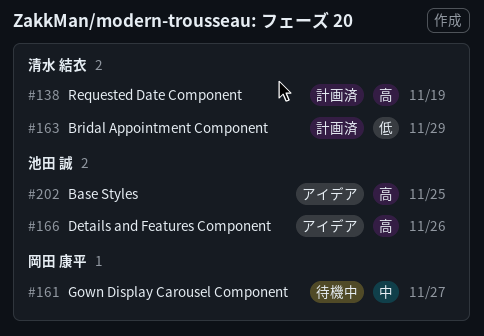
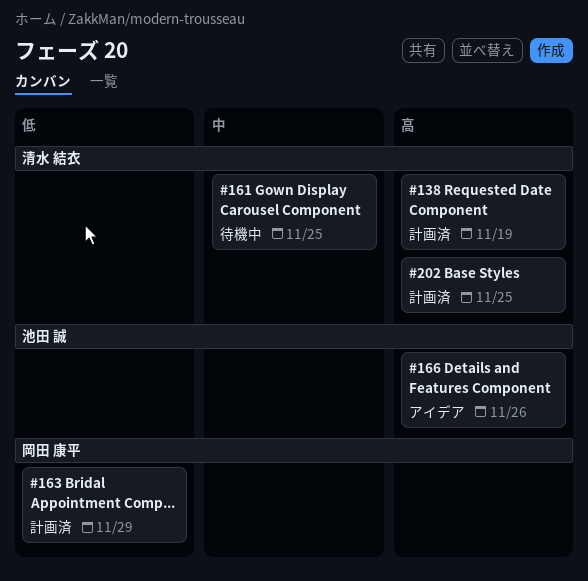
#161, owner: 岡田 康平 -> 清水 結衣
#161, due: Nov 27 -> Nov 25
#163, owner: 清水 結衣 -> 岡田 康平
#202, status: アイデア -> 計画済
#202, owner: 池田 誠 -> 清水 結衣

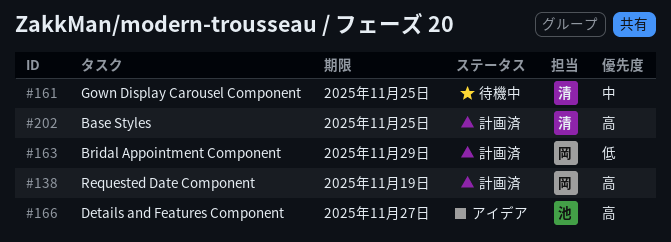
#138, owner: 清水 結衣 -> 岡田 康平
#166, due: Nov 26 -> Nov 27

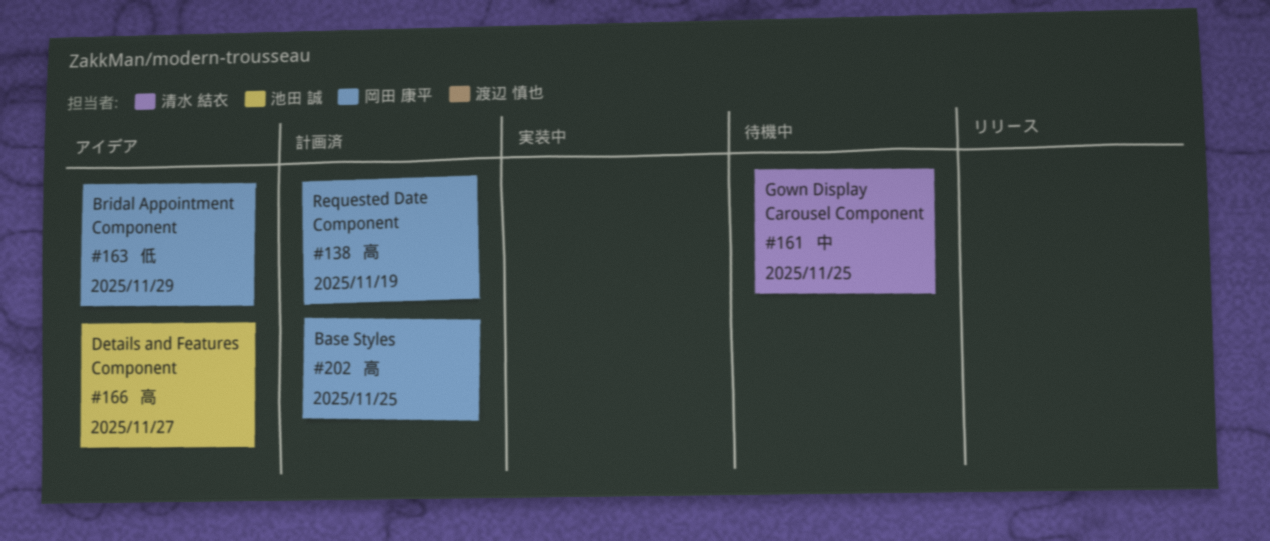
#163, status: 計画済 -> アイデア
#202, owner: 清水 結衣 -> 岡田 康平

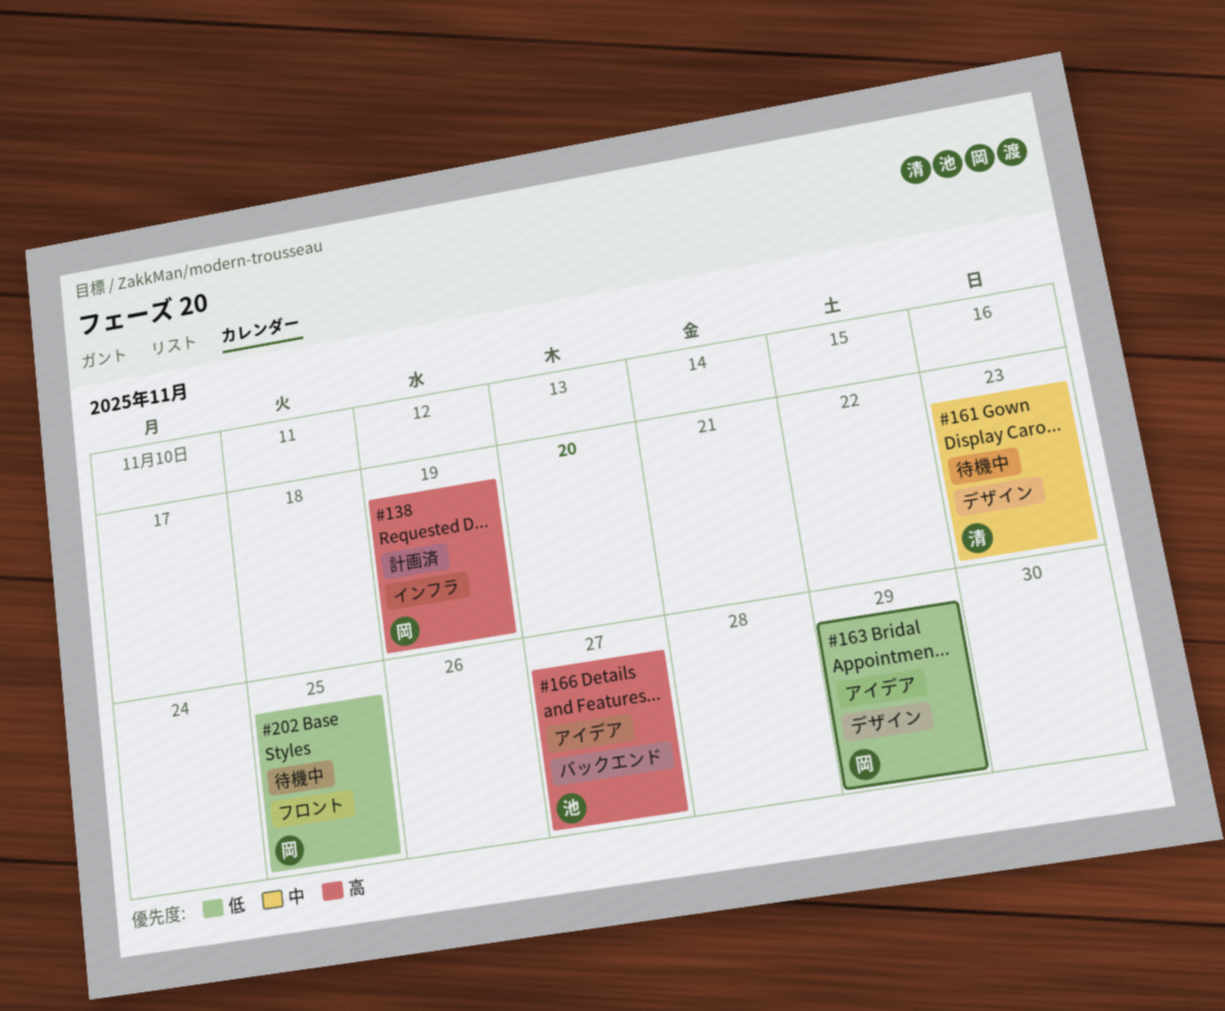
#161, due: Nov 25 -> Nov 23
#202, status: 計画済 -> 待機中
#202, priority: 高 -> 低

